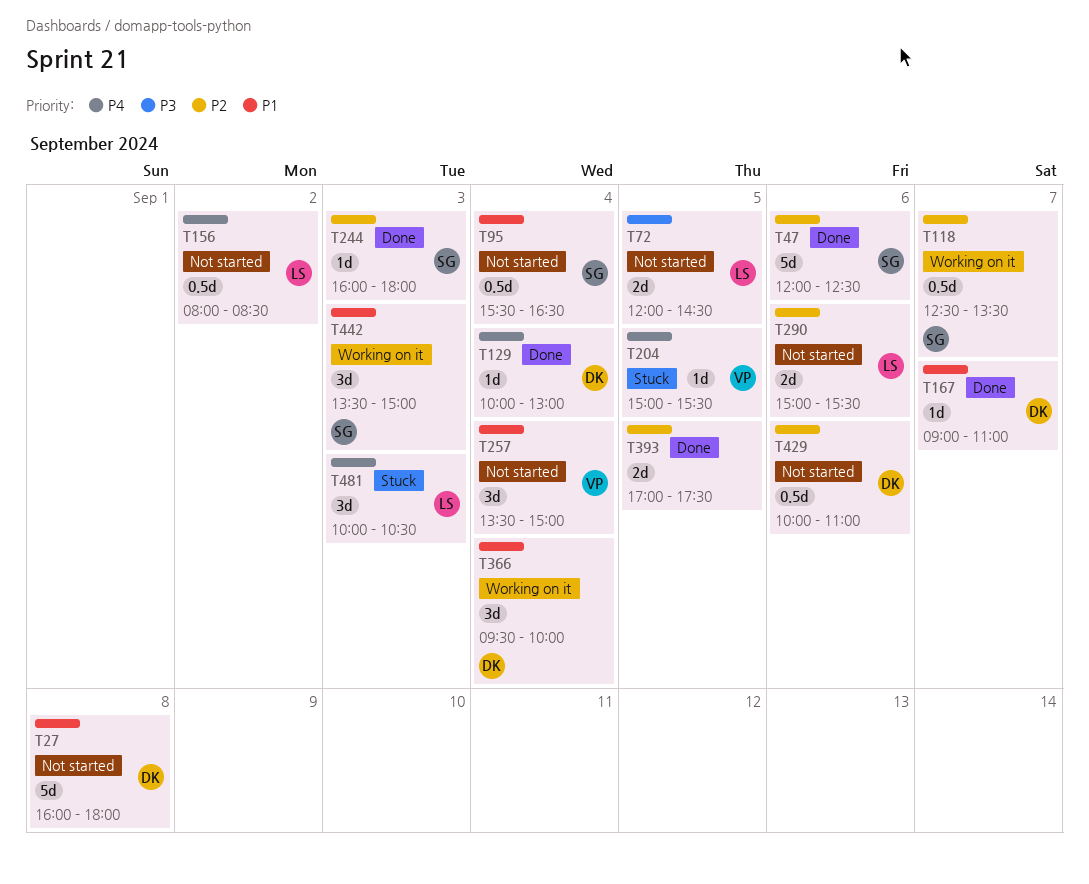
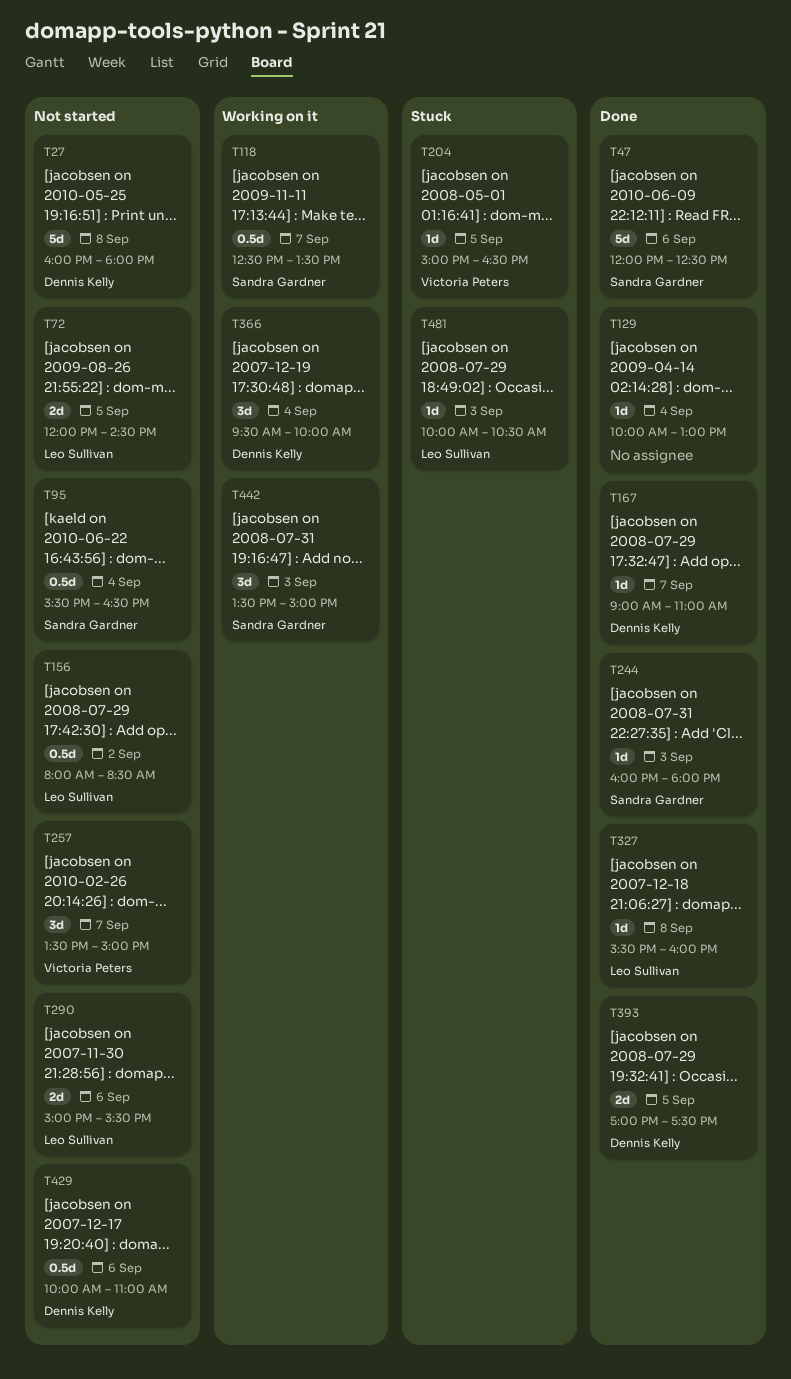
T129, owner: Dennis Kelly -> none
T204, ends: 15:30 -> 16:30
T257, day: Sep 4 -> Sep 7
T327: none -> present
T393, owner: none -> Dennis Kelly
T481, estimate: 3d -> 1d

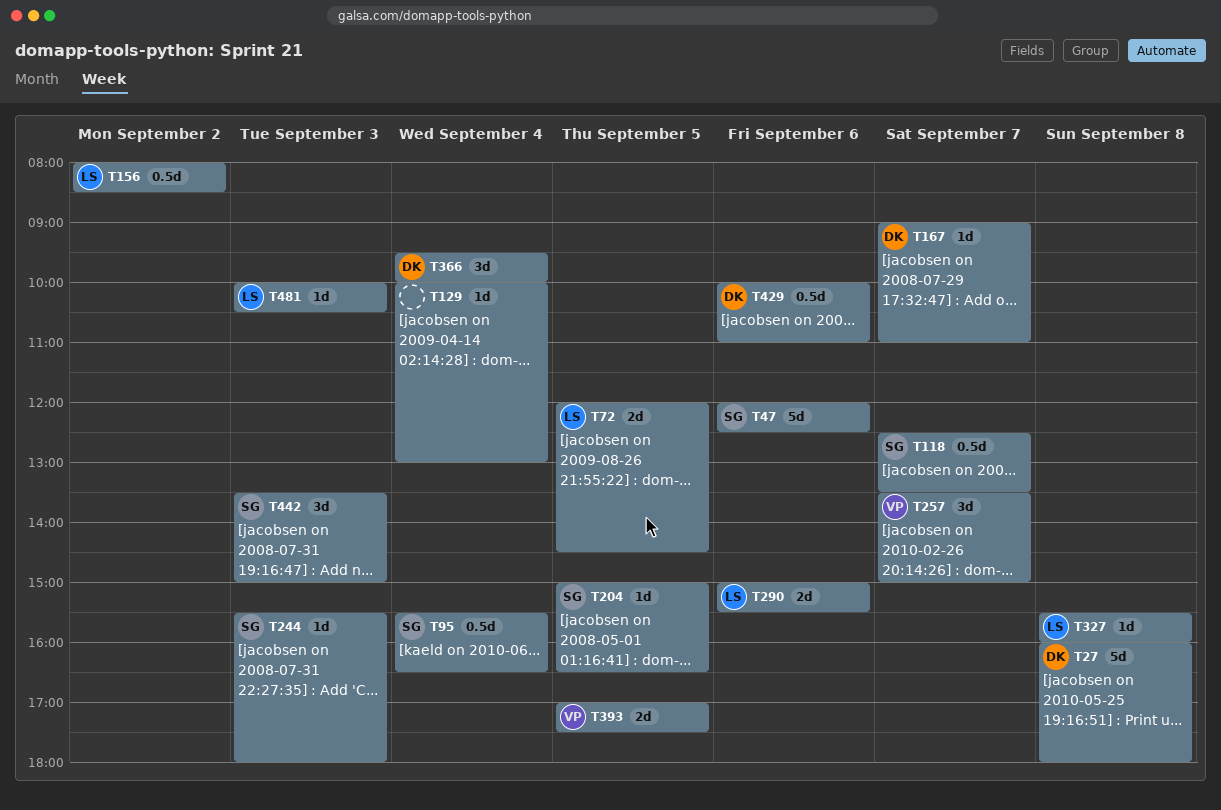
T204, owner: Victoria Peters -> Sandra Gardner
T244, begins: 16:00 -> 15:30
T393, owner: Dennis Kelly -> Victoria Peters

